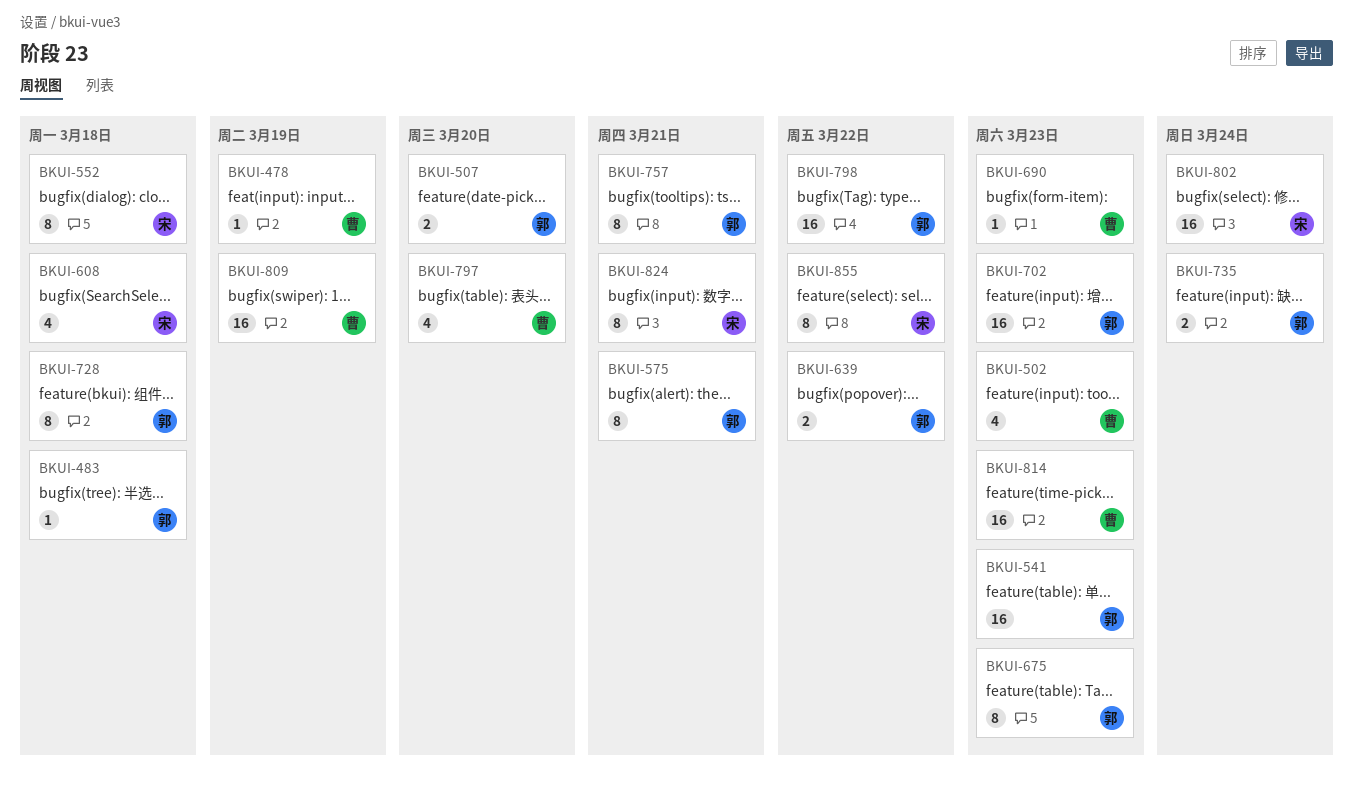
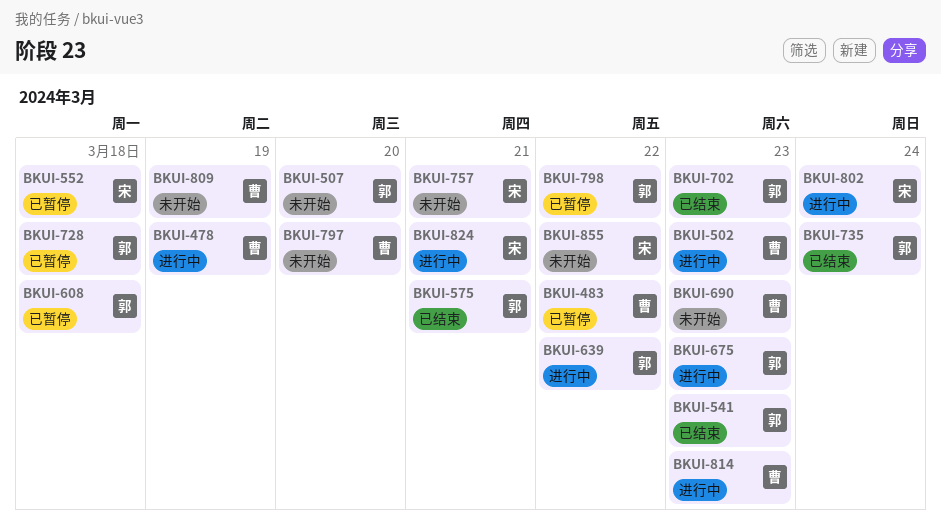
BKUI-483, owner: 郭 -> 曹
BKUI-483, due: Mar 18 -> Mar 22
BKUI-608, owner: 宋 -> 郭
BKUI-757, owner: 郭 -> 宋

